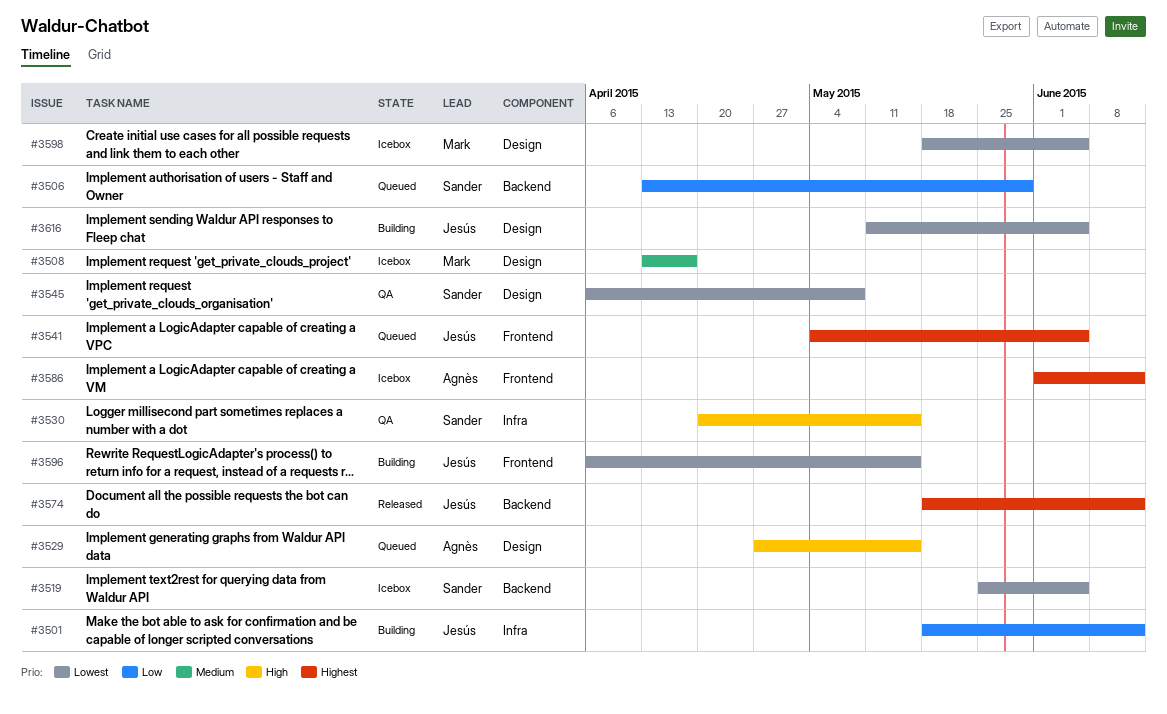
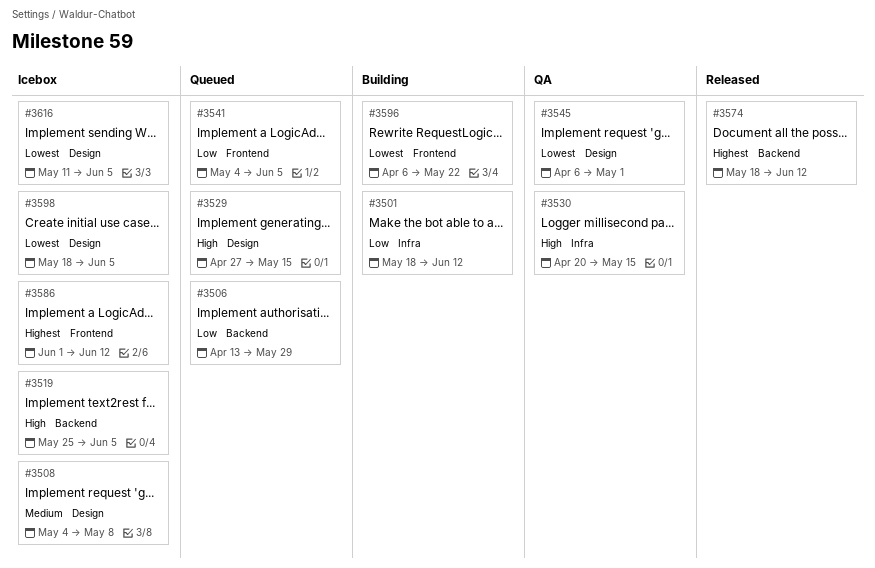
#3508, start: Apr 13 -> May 4
#3508, due: Apr 17 -> May 8
#3519, priority: Lowest -> High
#3541, priority: Highest -> Low
#3545, due: May 8 -> May 1
#3596, due: May 15 -> May 22
#3616, status: Building -> Icebox

